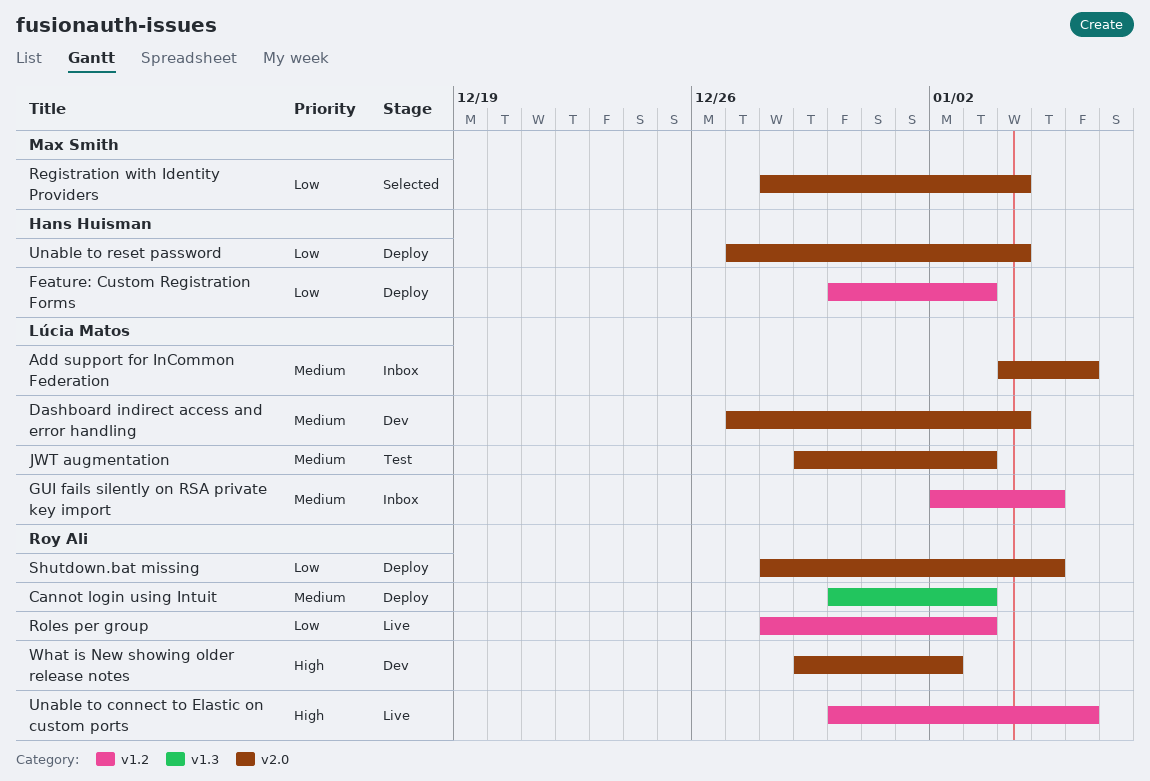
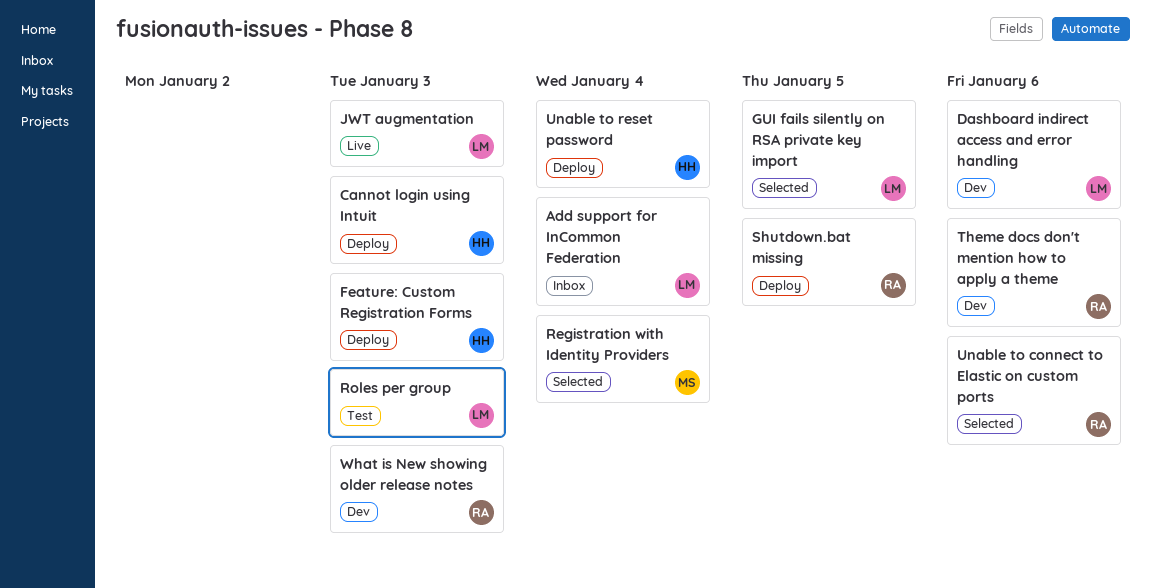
Add support for InCommon Federation, due: Jan 6 -> Jan 4
Cannot login using Intuit, owner: Roy Ali -> Hans Huisman
Dashboard indirect access and error handling, due: Jan 4 -> Jan 6
GUI fails silently on RSA private key import, status: Inbox -> Selected
JWT augmentation, status: Test -> Live
Roles per group, status: Live -> Test
Roles per group, owner: Roy Ali -> Lúcia Matos
Theme docs don't mention how to apply a theme: none -> present
Unable to connect to Elastic on custom ports, status: Live -> Selected
What is New showing older release notes, due: Jan 2 -> Jan 3

